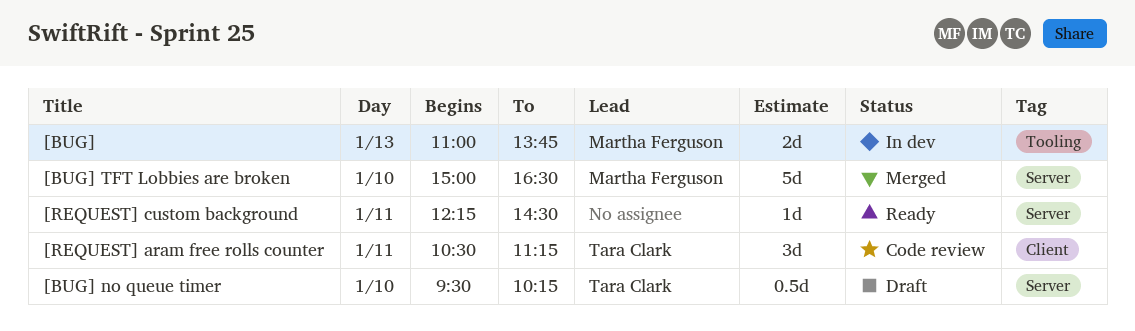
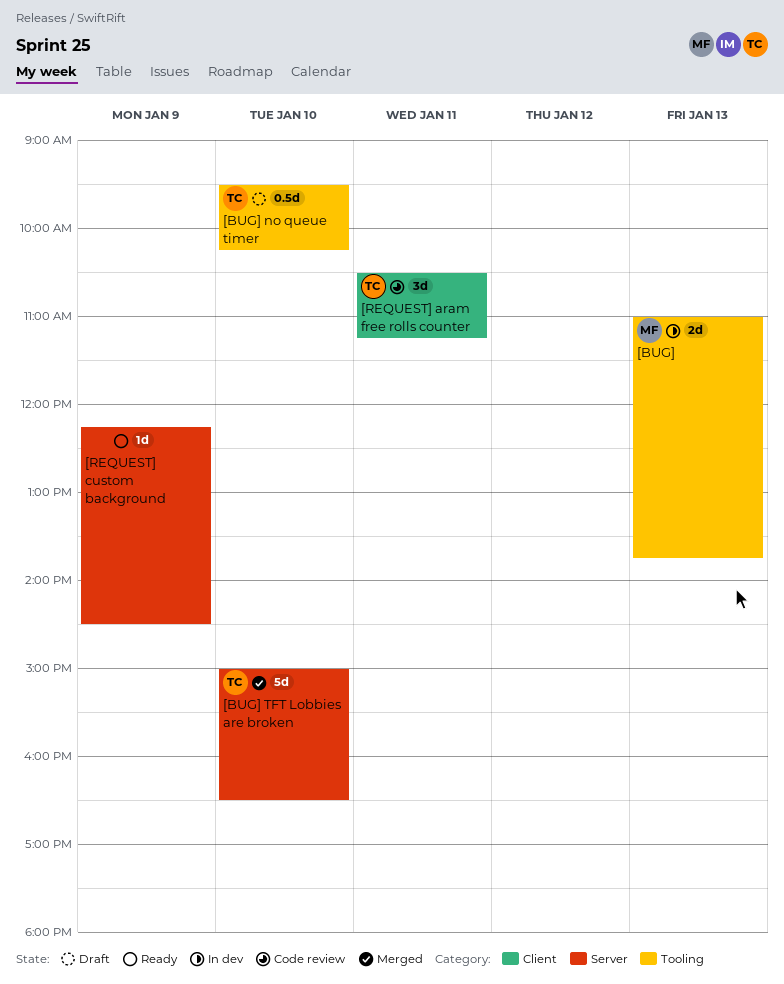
[BUG] no queue timer, label: Server -> Tooling
[BUG] TFT Lobbies are broken, owner: Martha Ferguson -> Tara Clark
[REQUEST] custom background, day: Jan 11 -> Jan 9

